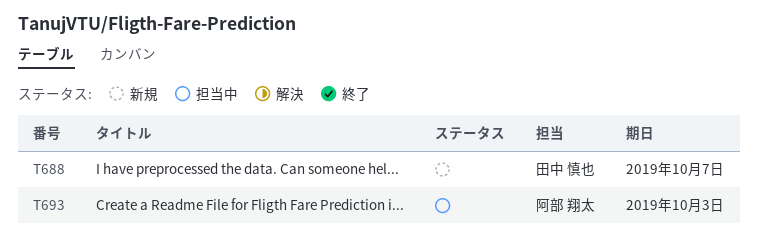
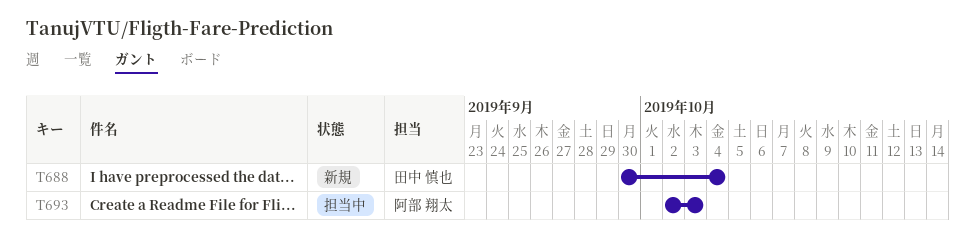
T688, due: Oct 7 -> Oct 4

